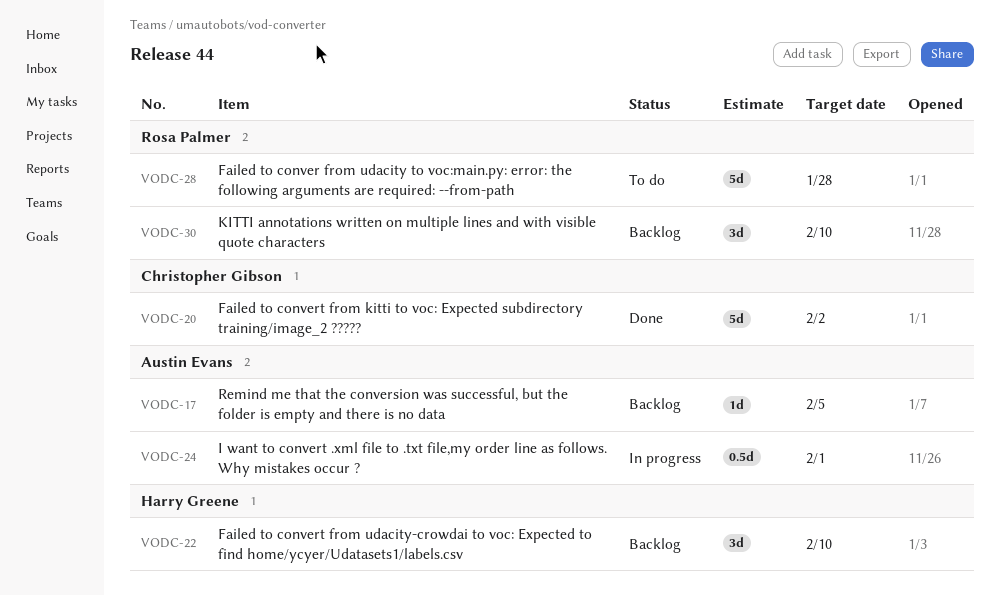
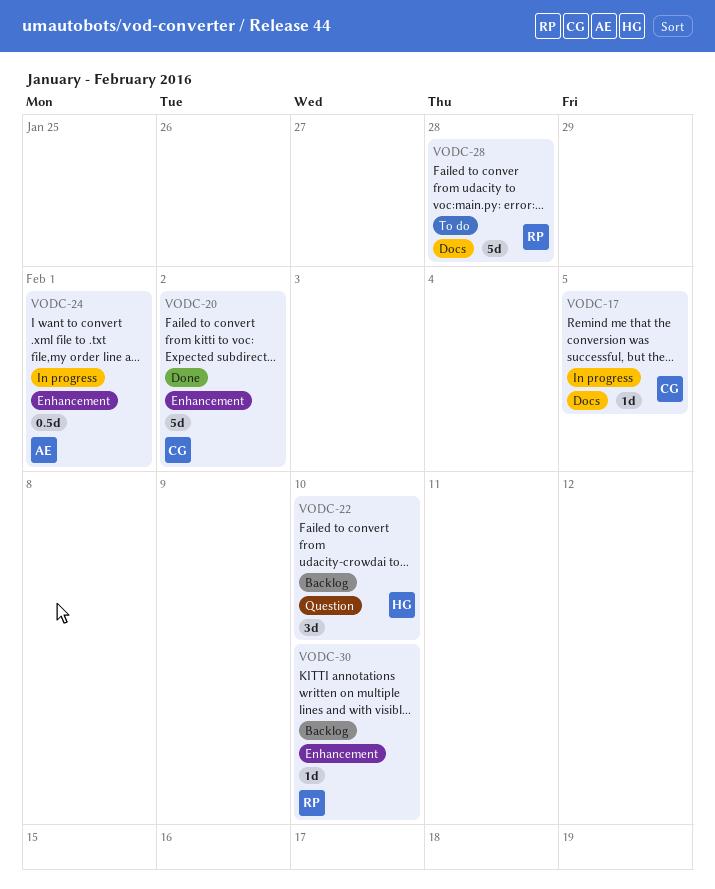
VODC-17, status: Backlog -> In progress
VODC-17, owner: Austin Evans -> Christopher Gibson
VODC-30, estimate: 3d -> 1d

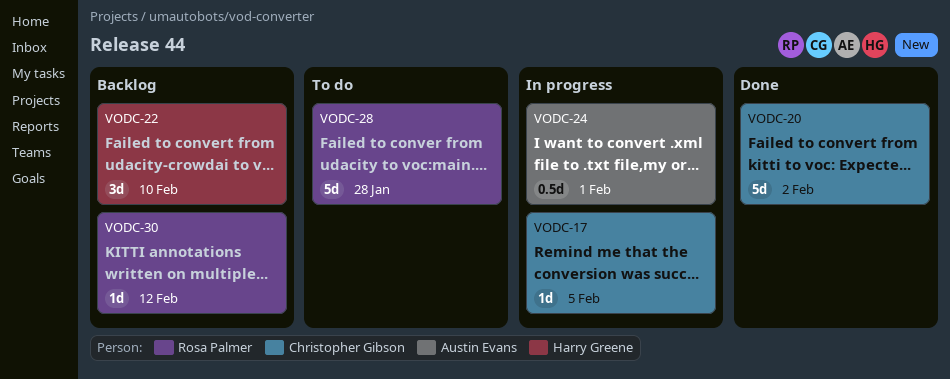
VODC-30, due: Feb 10 -> Feb 12

